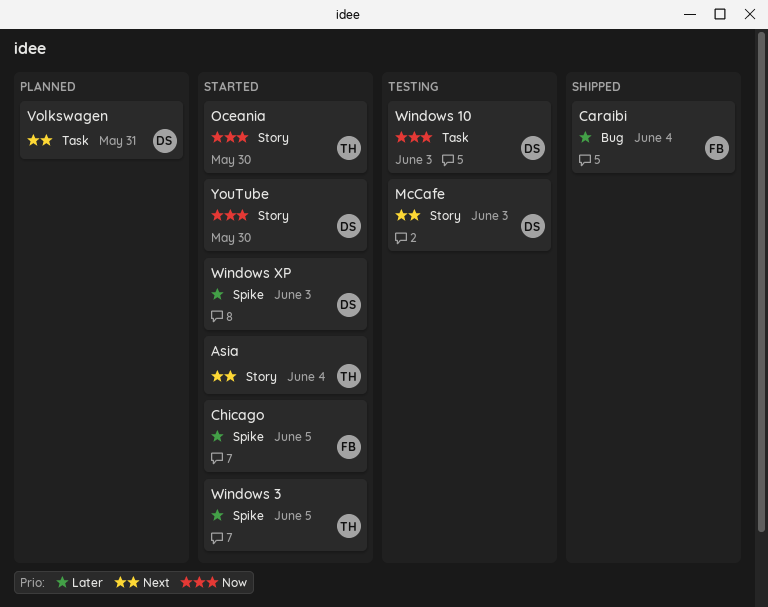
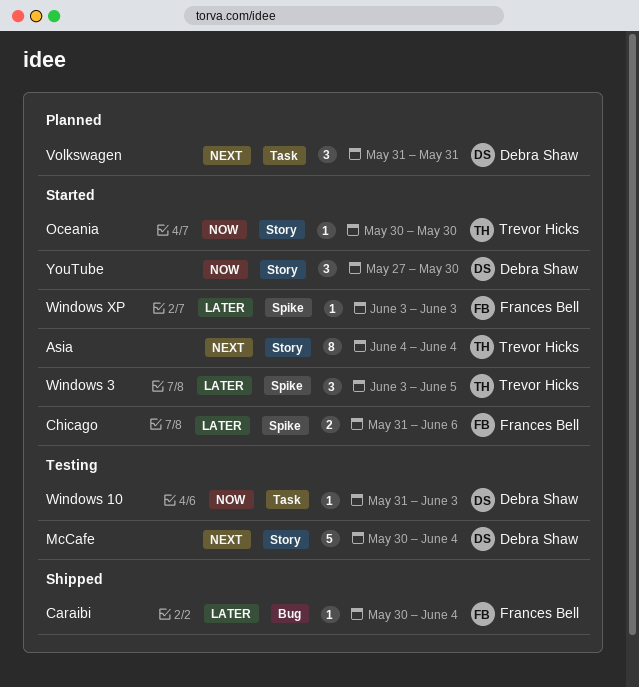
Chicago, due: Jun 5 -> Jun 6
McCafe, due: Jun 3 -> Jun 4
Windows XP, owner: Debra Shaw -> Frances Bell

